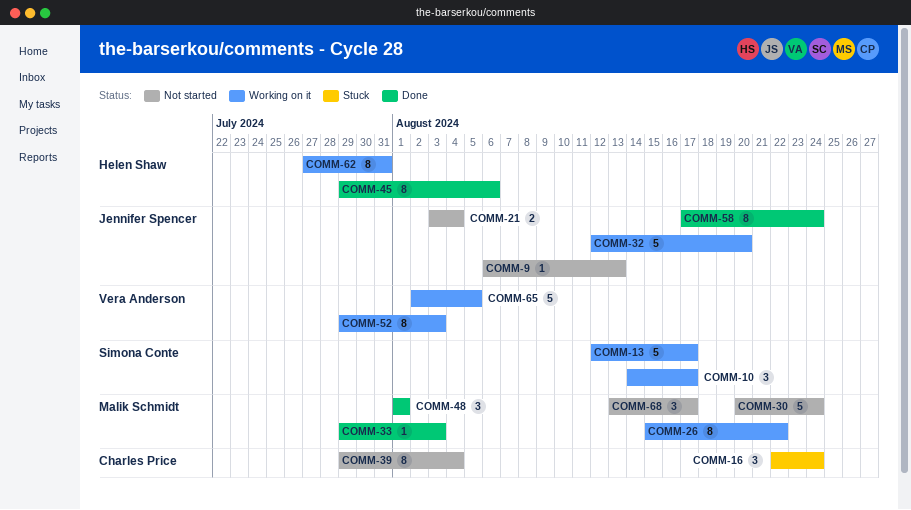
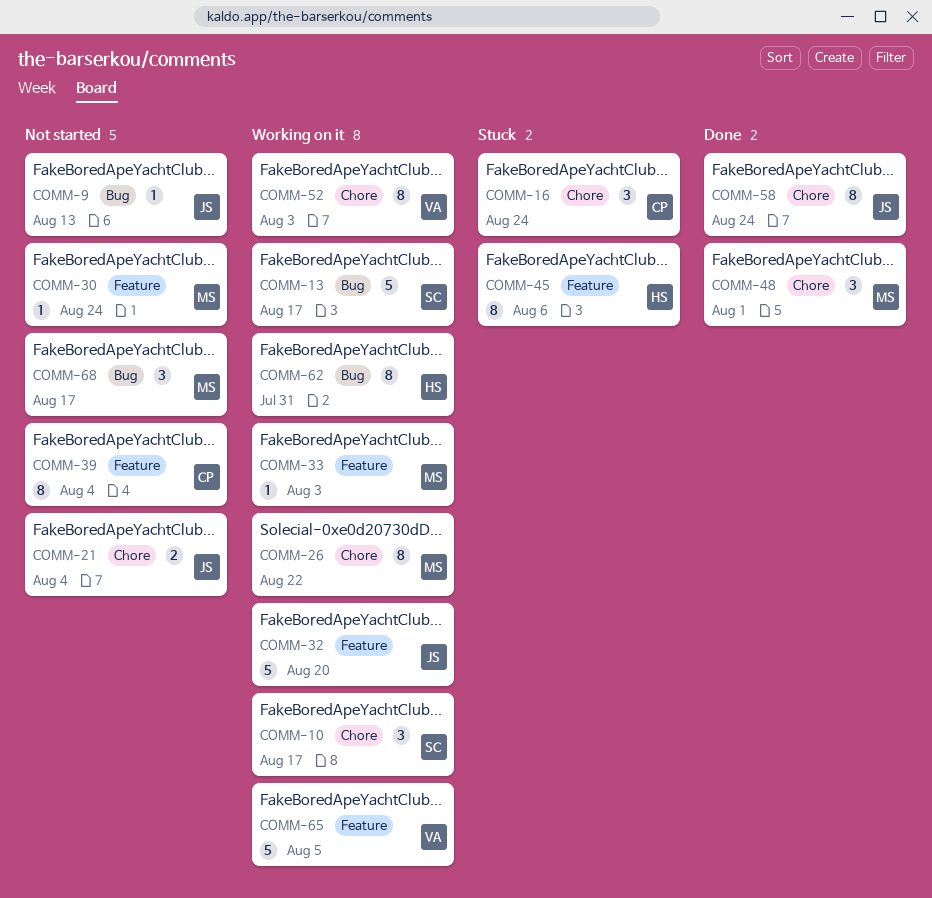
COMM-30, estimate: 5 -> 1
COMM-33, status: Done -> Working on it
COMM-45, status: Done -> Stuck

